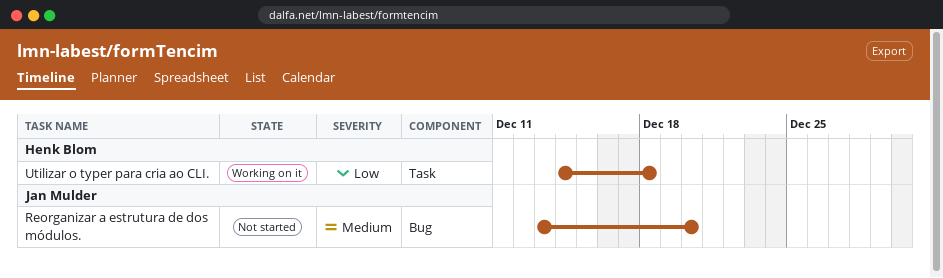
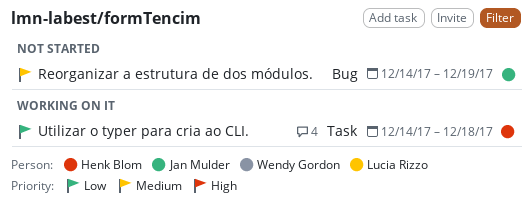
Reorganizar a estrutura de dos módulos., start: Dec 13 -> Dec 14
Reorganizar a estrutura de dos módulos., due: Dec 20 -> Dec 19

